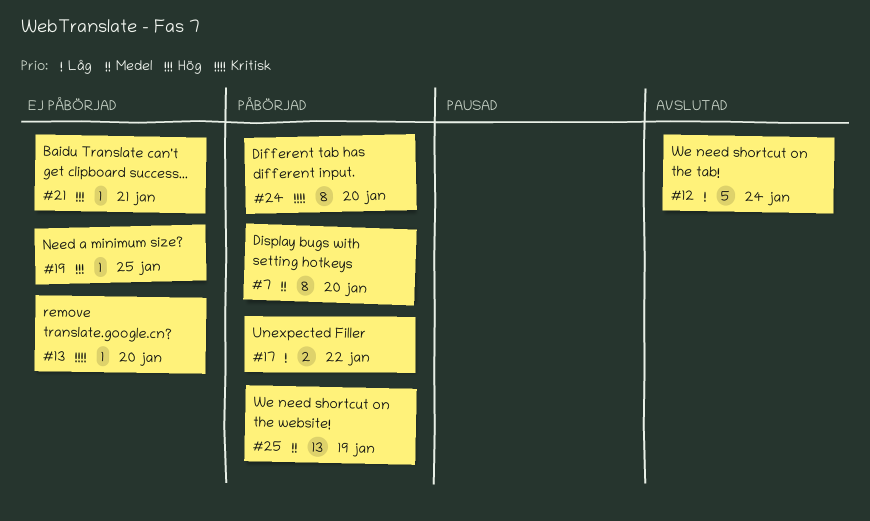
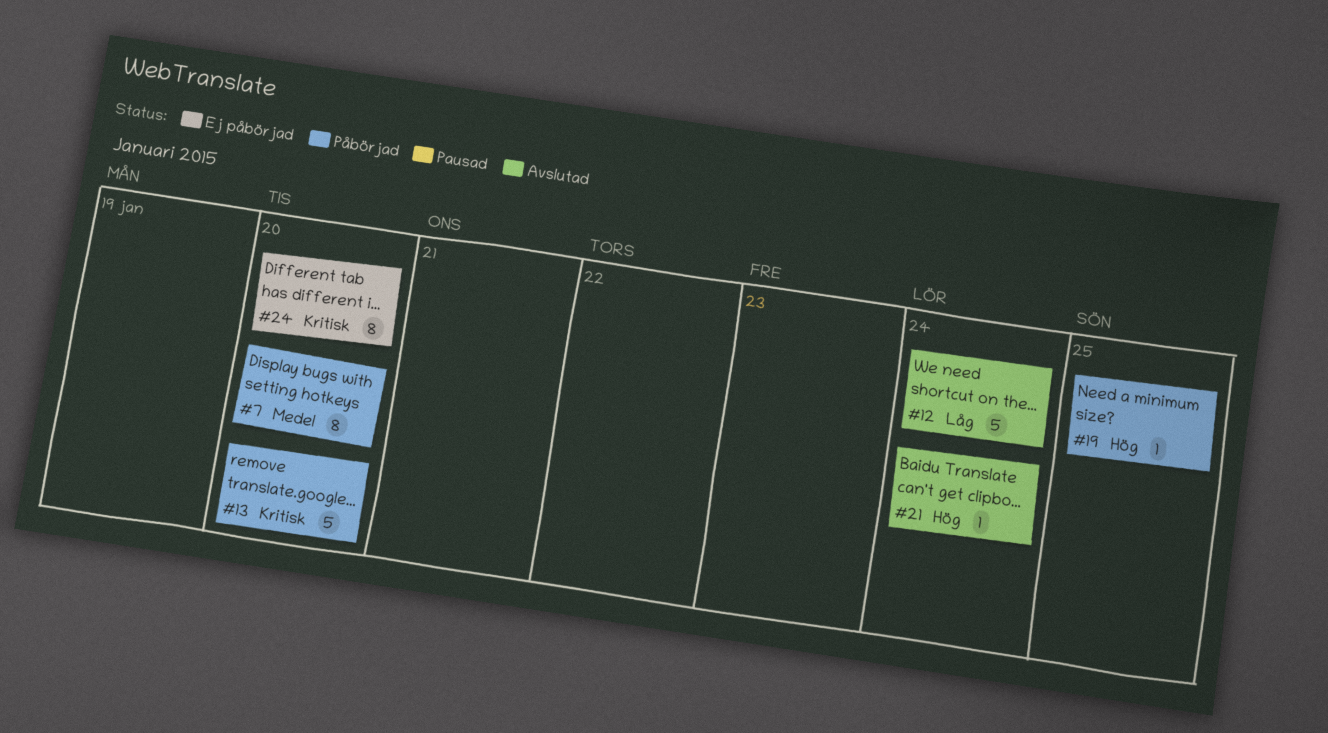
#13, status: Ej påbörjad -> Påbörjad
#13, estimate: 1 -> 5
#17: present -> none
#19, status: Ej påbörjad -> Påbörjad
#21, status: Ej påbörjad -> Avslutad
#21, due: Jan 21 -> Jan 24
#24, status: Påbörjad -> Ej påbörjad
#25: present -> none

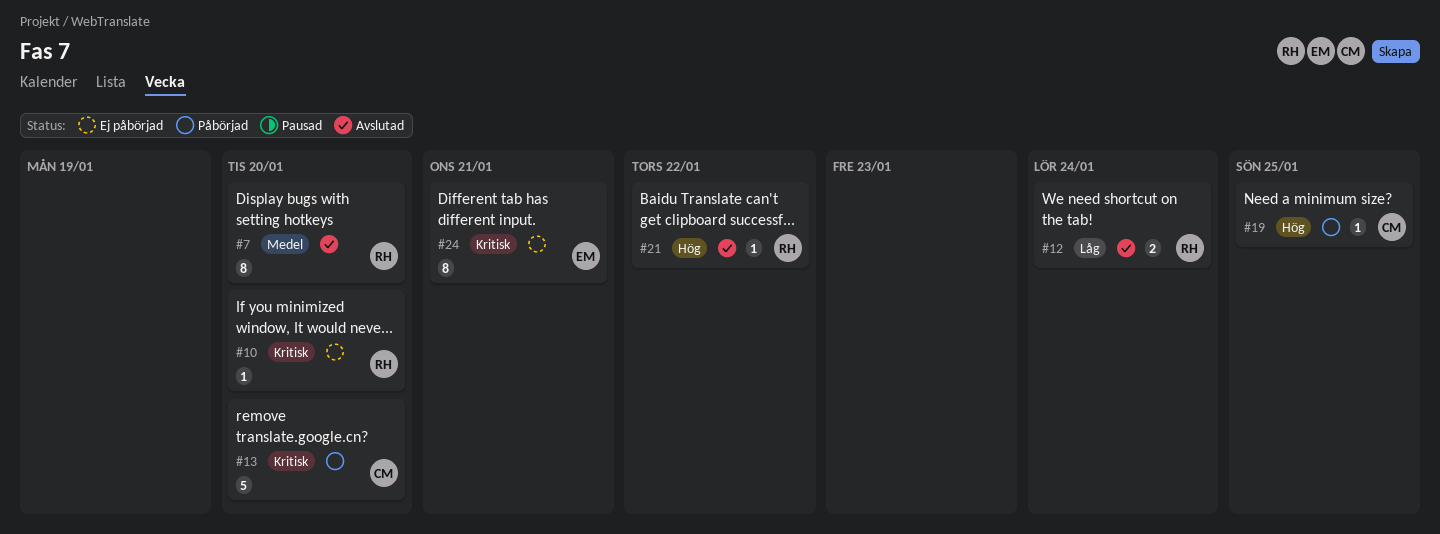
#7, status: Påbörjad -> Avslutad
#10: none -> present
#12, estimate: 5 -> 2
#21, due: Jan 24 -> Jan 22
#24, due: Jan 20 -> Jan 21

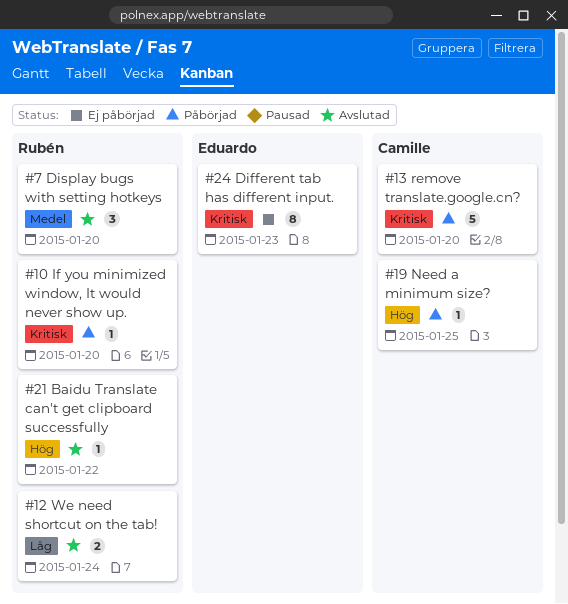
#7, estimate: 8 -> 3
#10, status: Ej påbörjad -> Påbörjad
#24, due: Jan 21 -> Jan 23

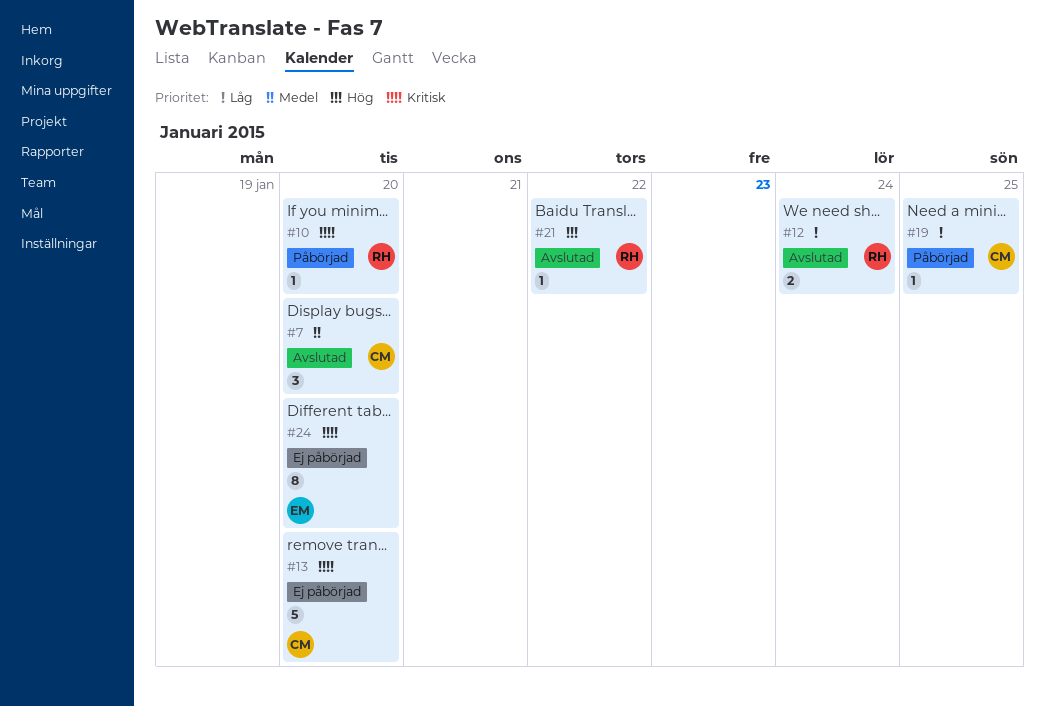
#7, owner: Rubén -> Camille
#13, status: Påbörjad -> Ej påbörjad
#19, priority: Hög -> Låg
#24, due: Jan 23 -> Jan 20

